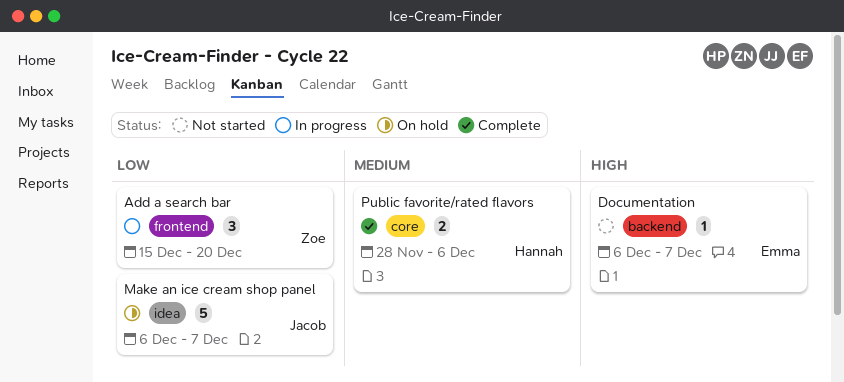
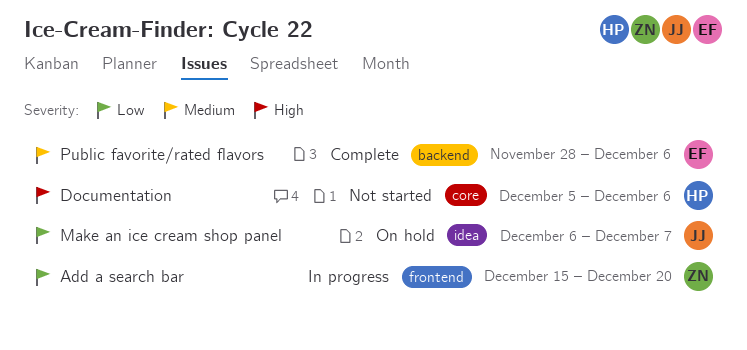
Documentation, owner: Emma -> Hannah
Documentation, label: backend -> core
Documentation, start: Dec 6 -> Dec 5
Documentation, due: Dec 7 -> Dec 6
Public favorite/rated flavors, owner: Hannah -> Emma
Public favorite/rated flavors, label: core -> backend

